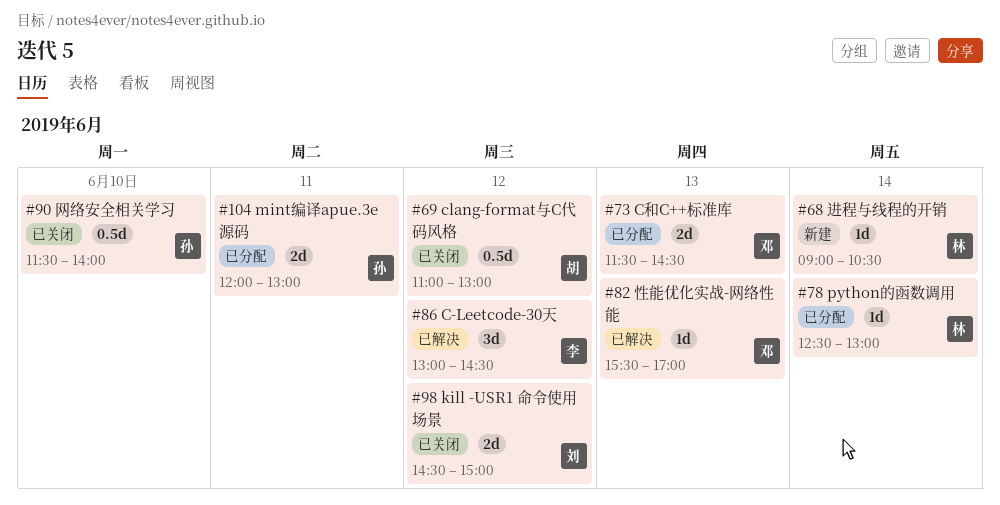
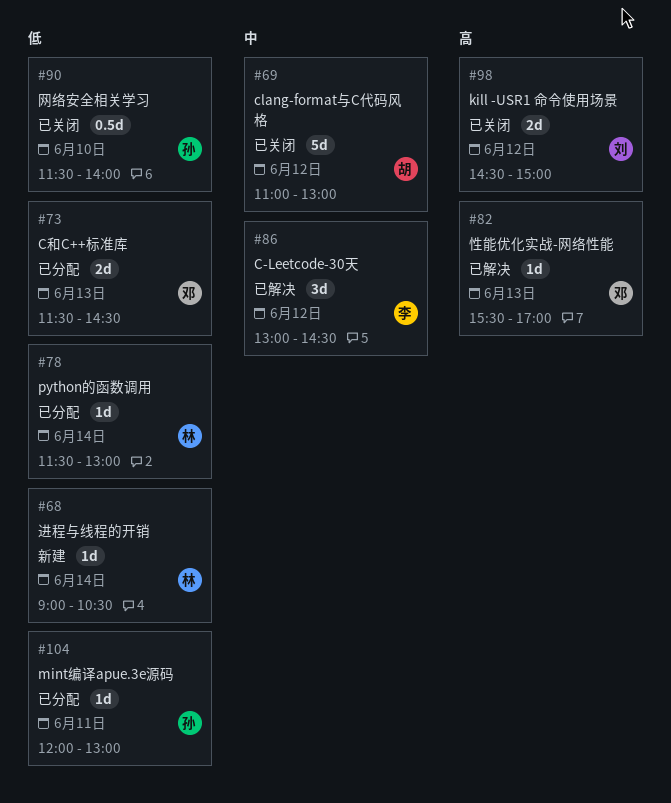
#69, estimate: 0.5d -> 5d
#78, begins: 12:30 -> 11:30
#104, estimate: 2d -> 1d

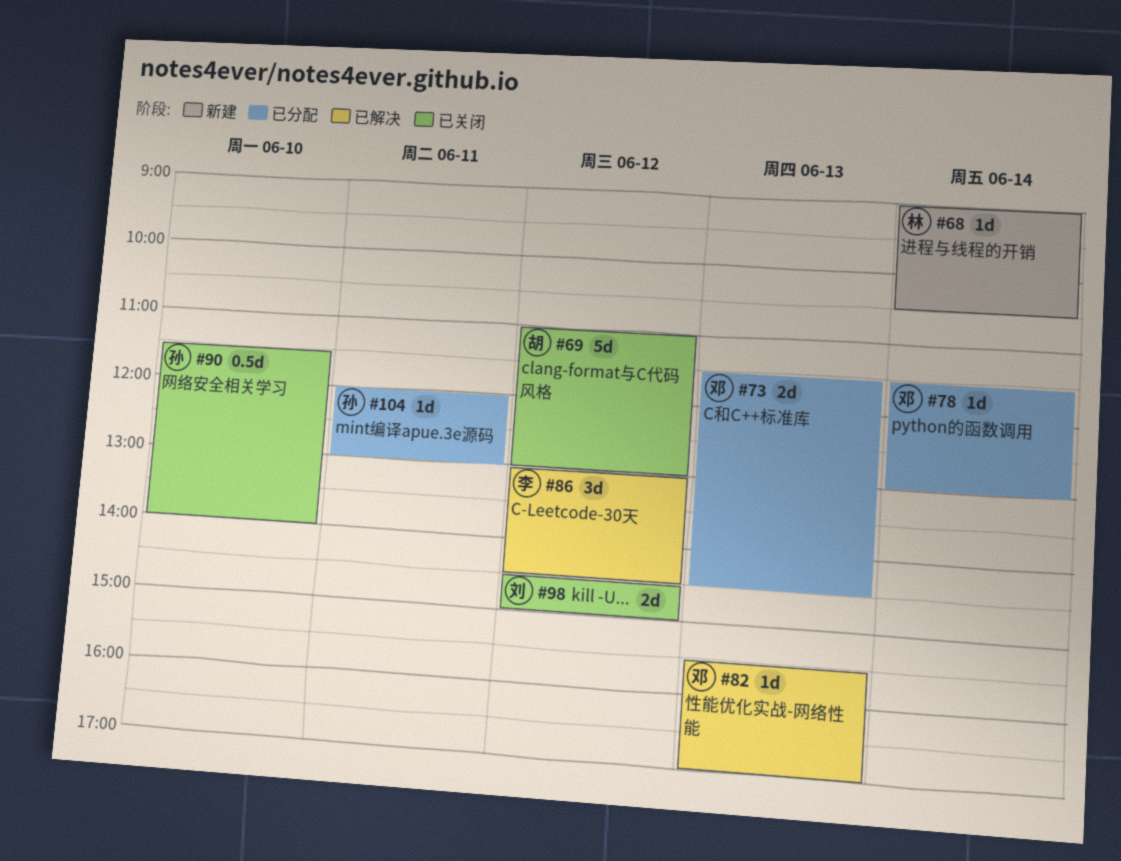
#78, owner: 林 -> 邓

